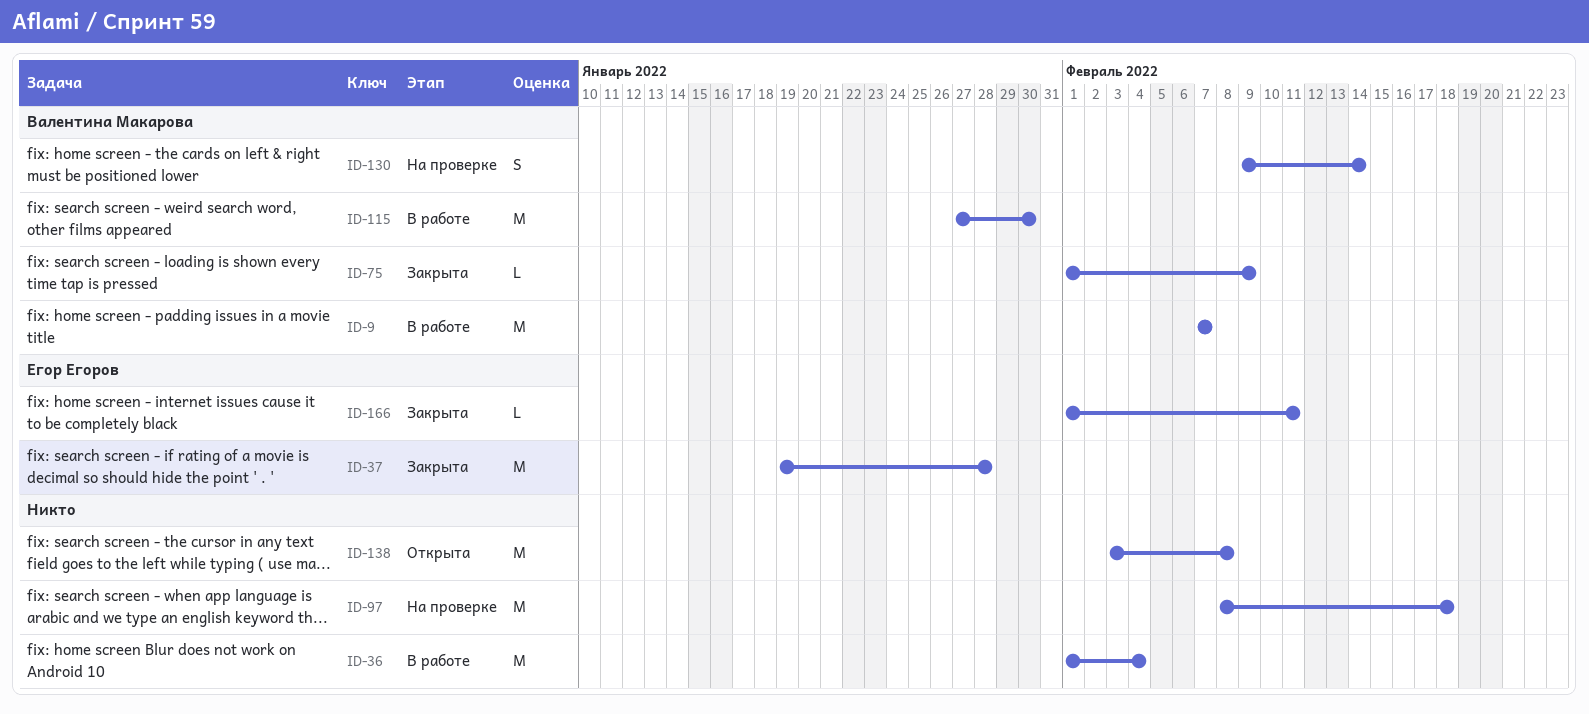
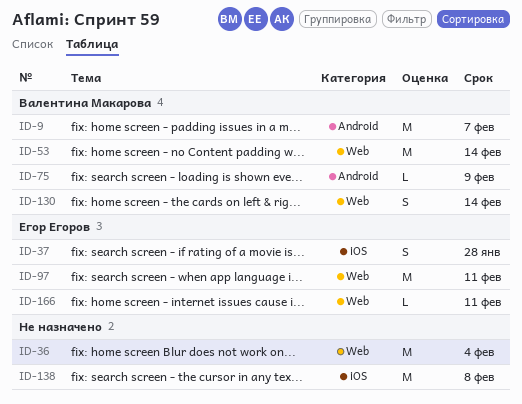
ID-37, estimate: M -> S
ID-53: none -> present
ID-97, owner: none -> Егор Егоров
ID-97, due: Feb 18 -> Feb 11
ID-115: present -> none

